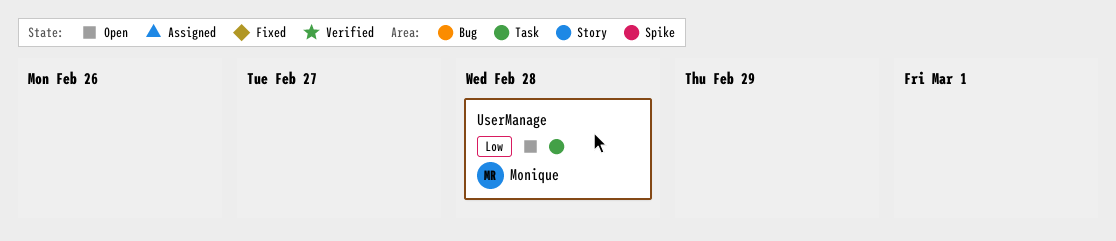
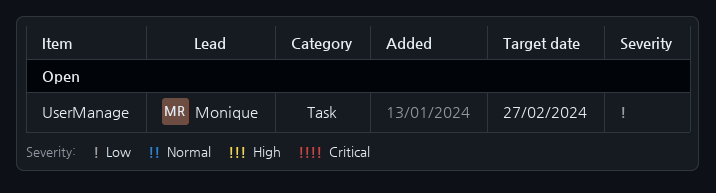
UserManage, due: Feb 28 -> Feb 27

